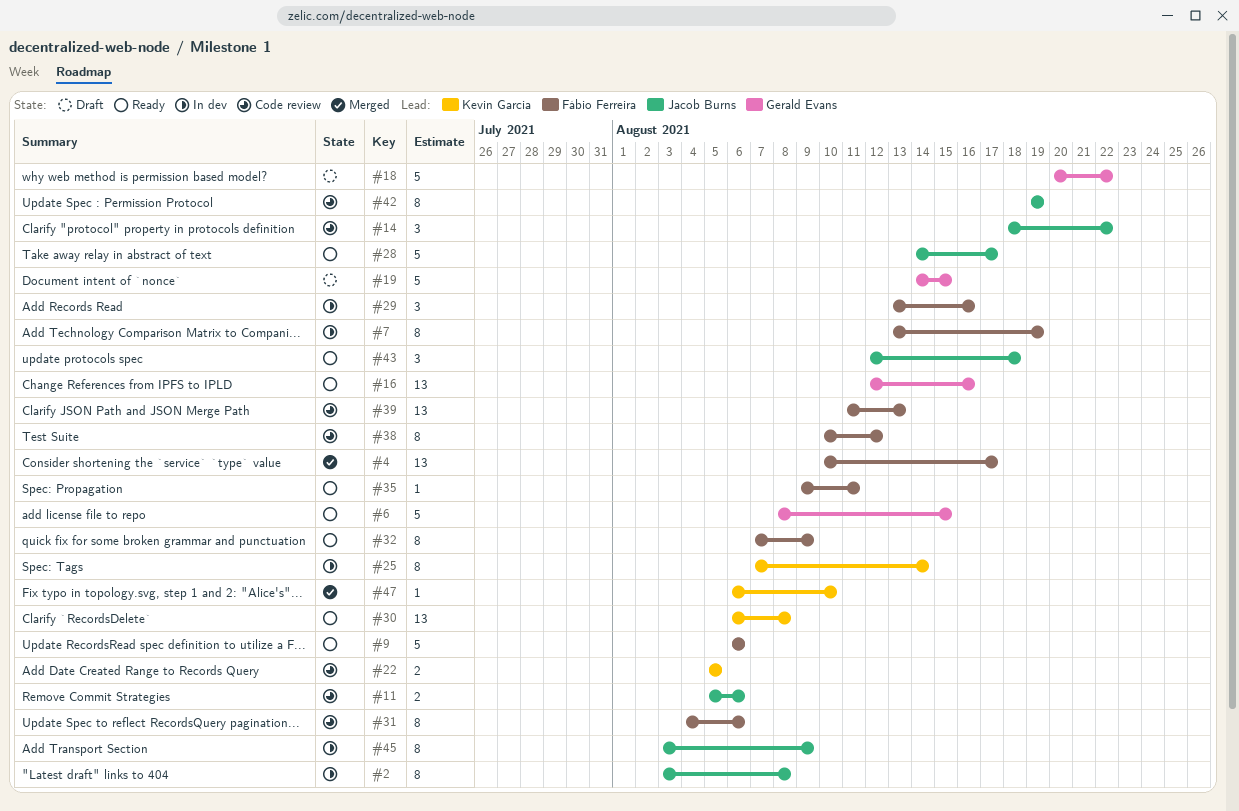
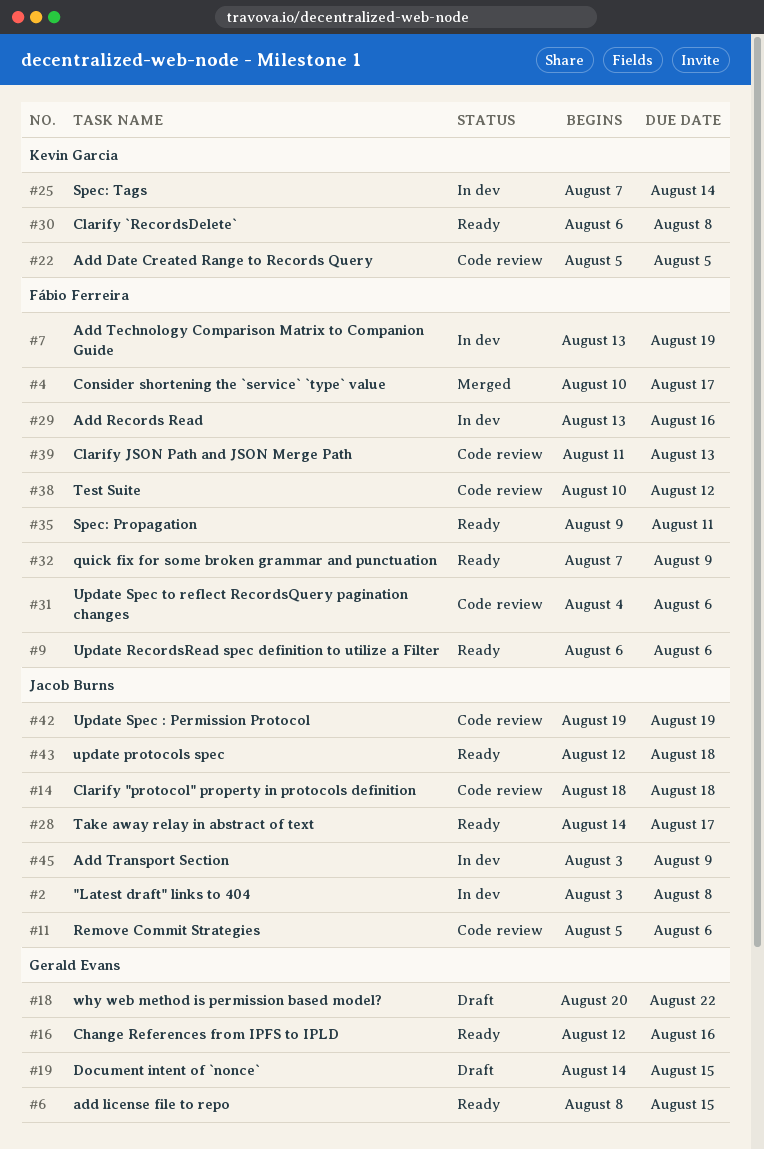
#14, due: Aug 22 -> Aug 18
#47: present -> none

